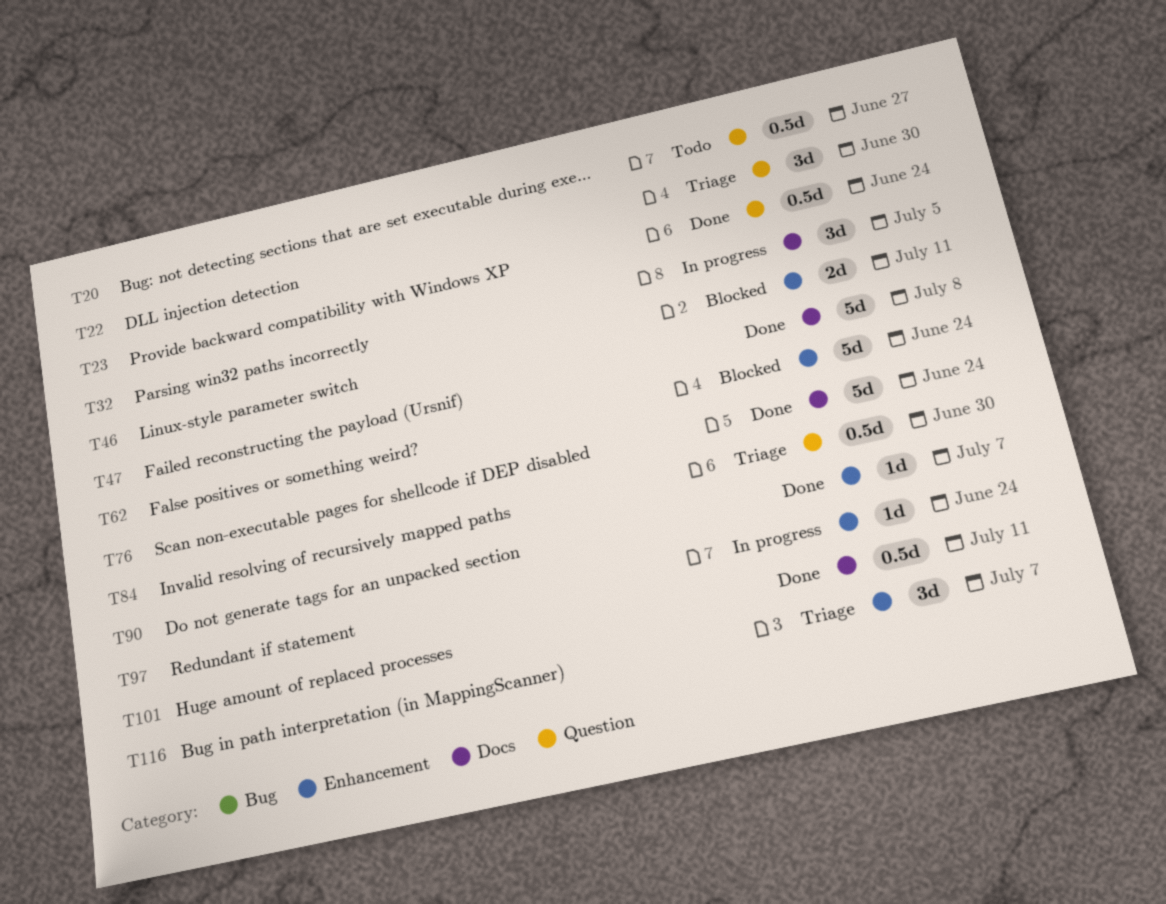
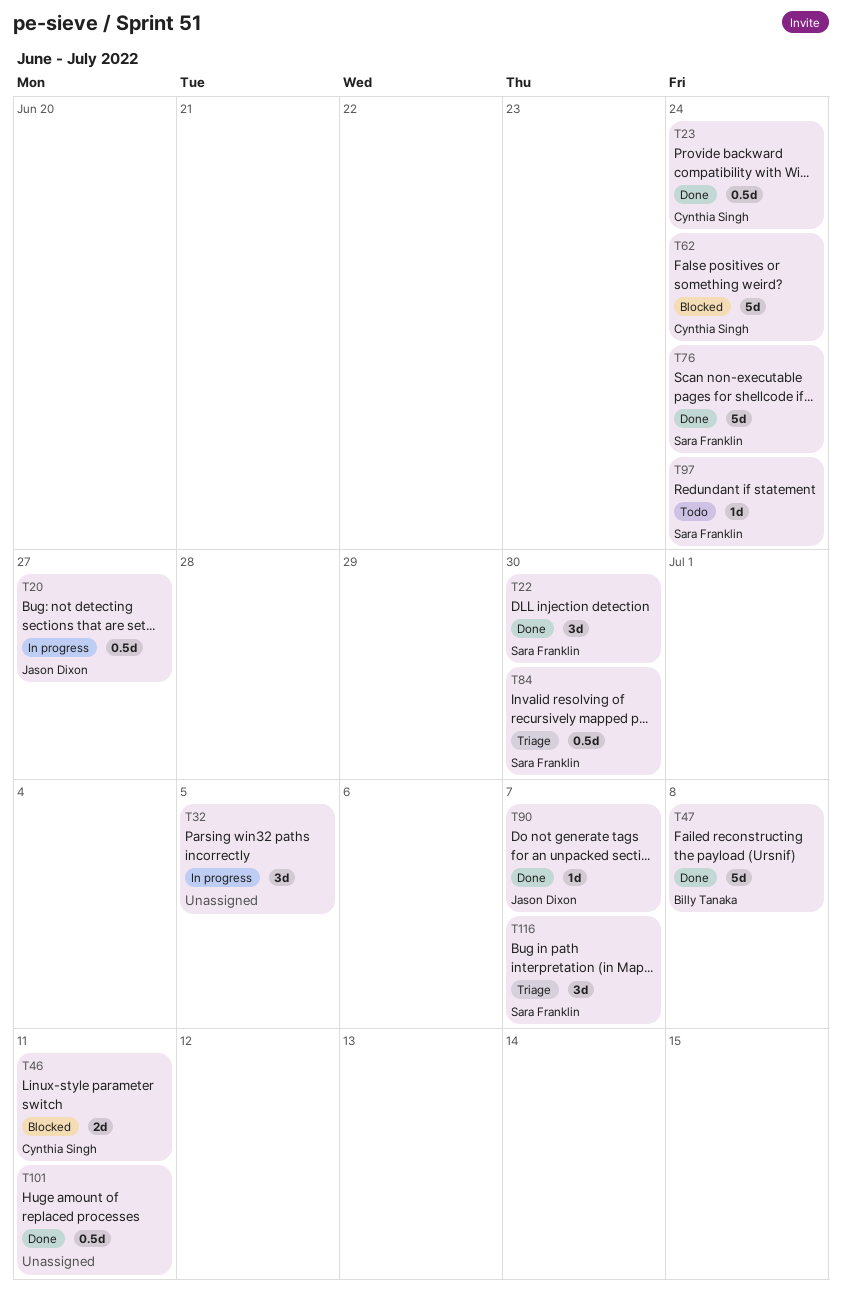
T20, status: Todo -> In progress
T22, status: Triage -> Done
T97, status: In progress -> Todo

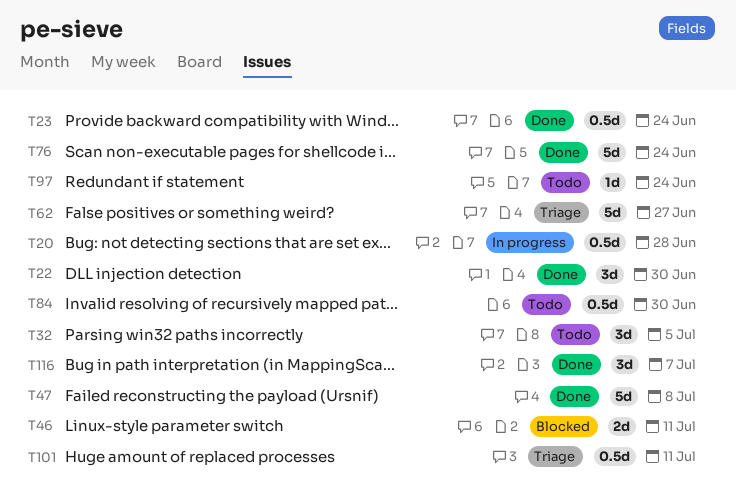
T20, due: Jun 27 -> Jun 28
T32, status: In progress -> Todo
T62, status: Blocked -> Triage
T62, due: Jun 24 -> Jun 27
T84, status: Triage -> Todo
T90: present -> none
T101, status: Done -> Triage
T116, status: Triage -> Done

